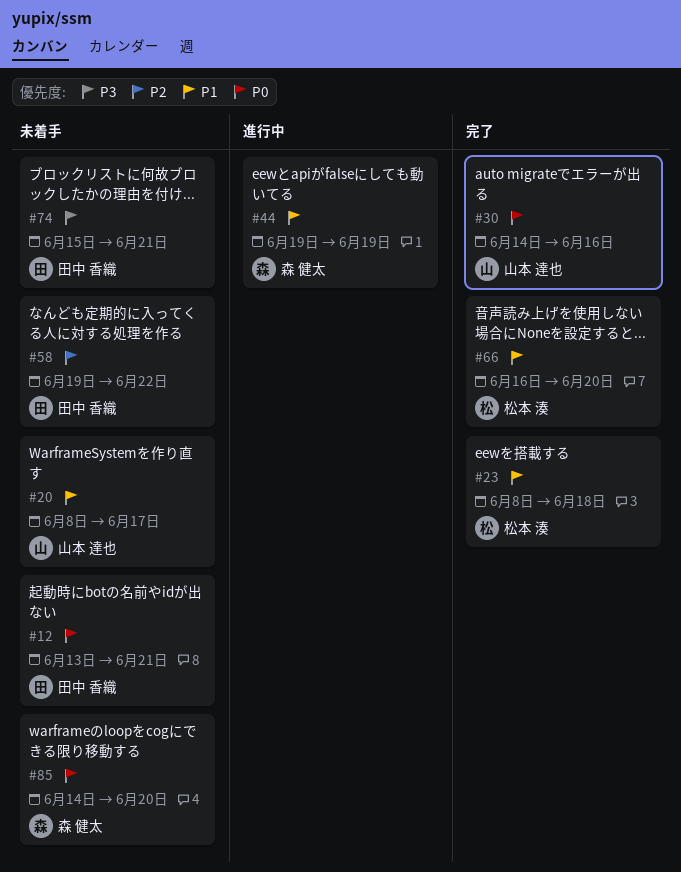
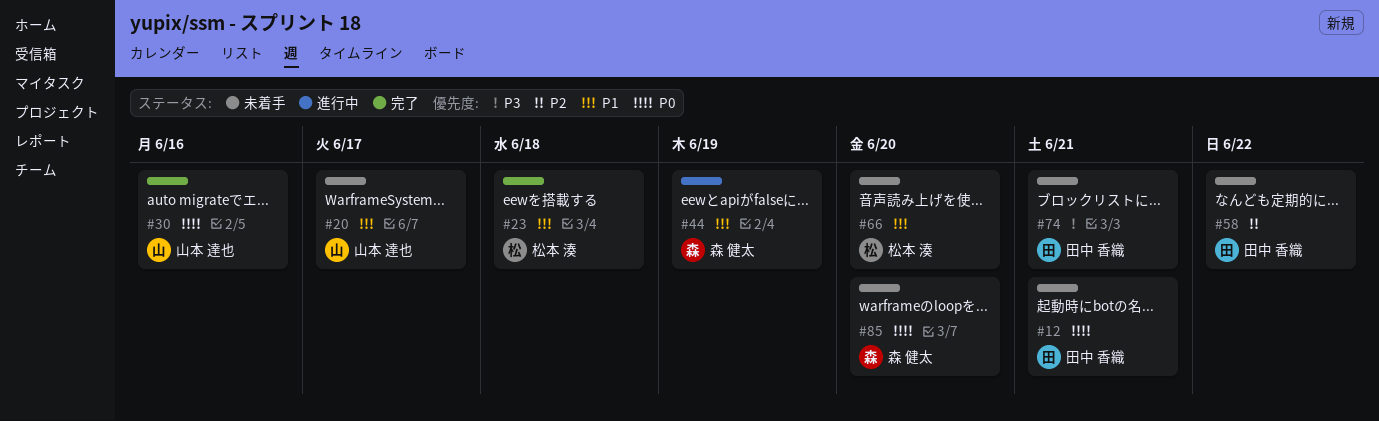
#66, status: 完了 -> 未着手

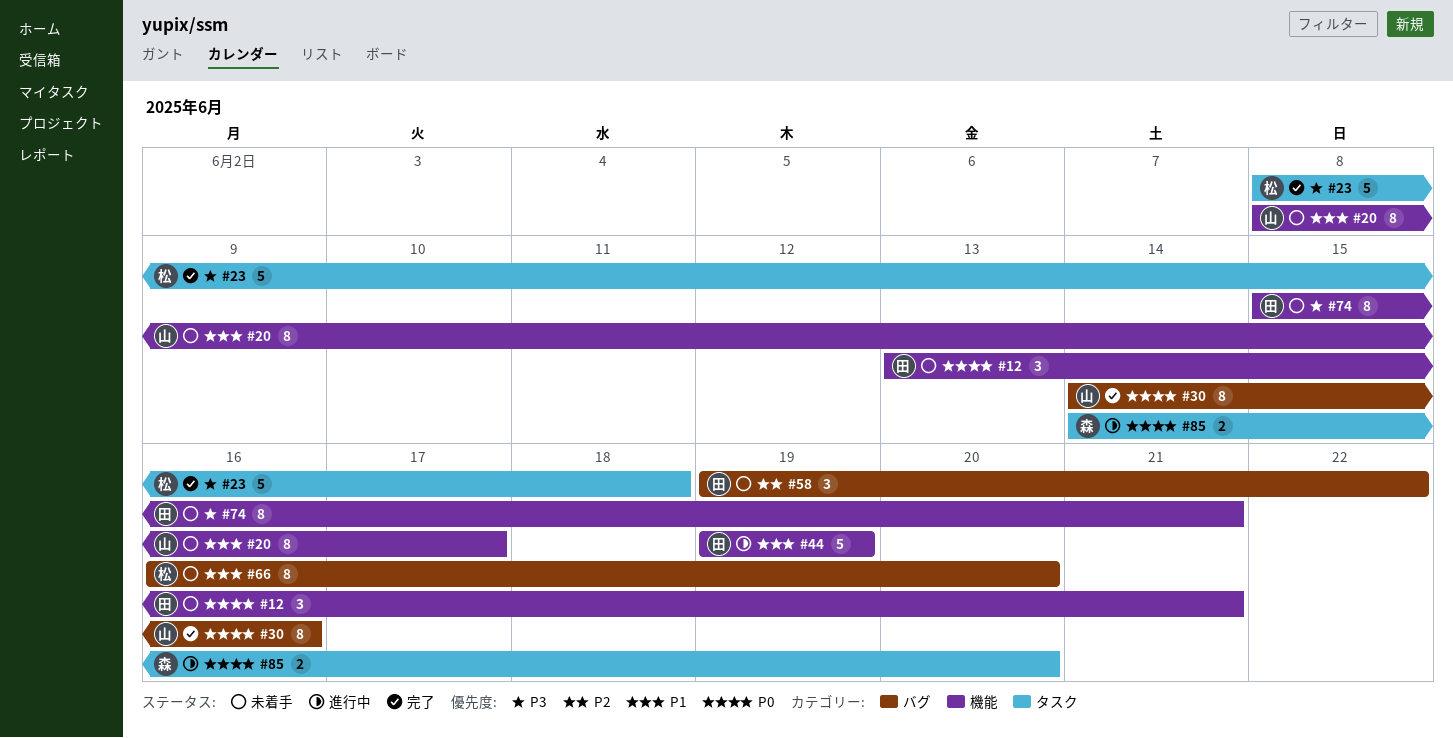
#23, priority: P1 -> P3
#44, owner: 森 健太 -> 田中 香織
#85, status: 未着手 -> 進行中

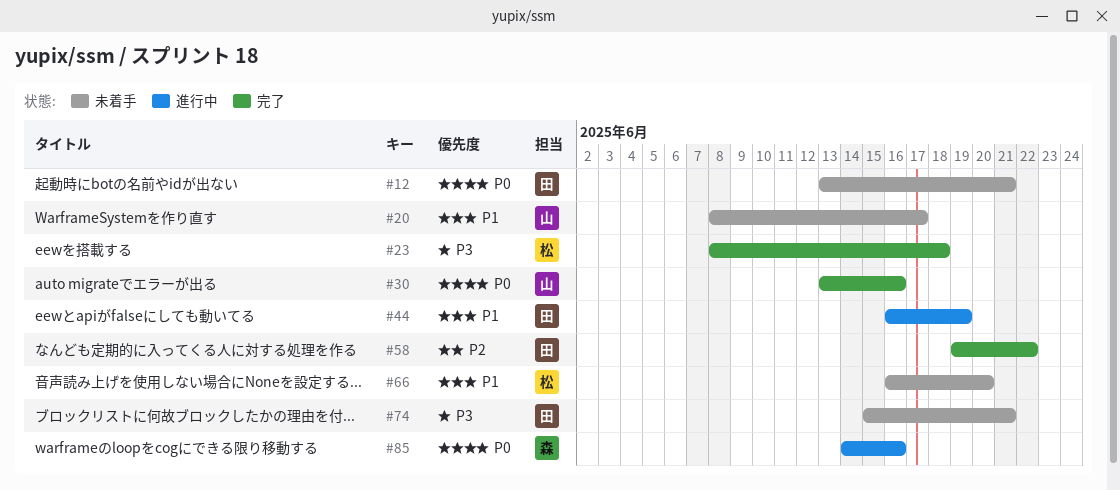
#30, start: Jun 14 -> Jun 13
#44, start: Jun 19 -> Jun 16
#58, status: 未着手 -> 完了
#85, due: Jun 20 -> Jun 16

